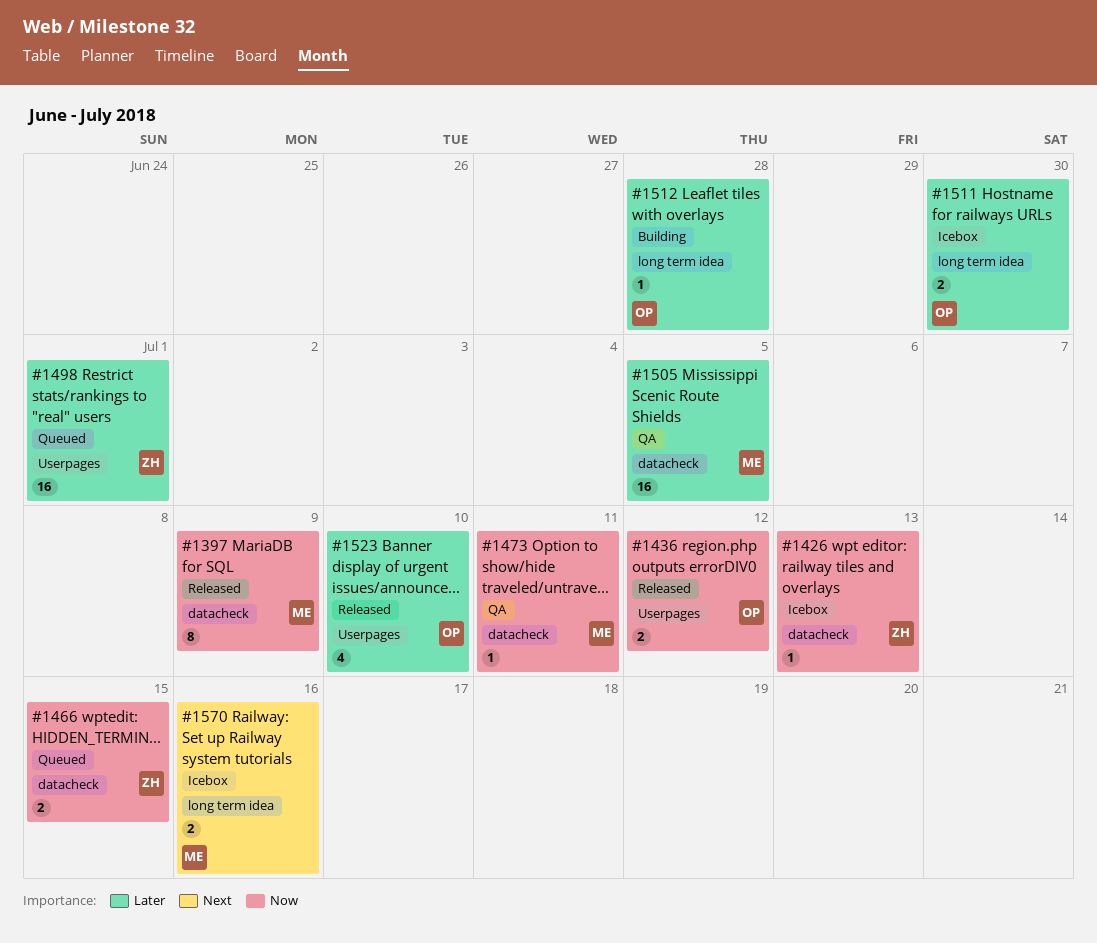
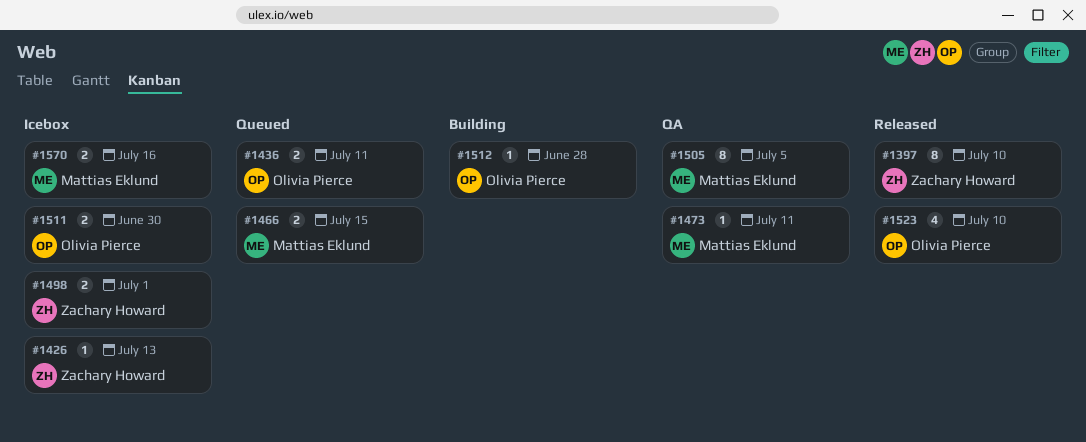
#1397, owner: Mattias Eklund -> Zachary Howard
#1397, due: Jul 9 -> Jul 10
#1436, status: Released -> Queued
#1436, due: Jul 12 -> Jul 11
#1466, owner: Zachary Howard -> Mattias Eklund
#1498, status: Queued -> Icebox
#1498, estimate: 16 -> 2
#1505, estimate: 16 -> 8

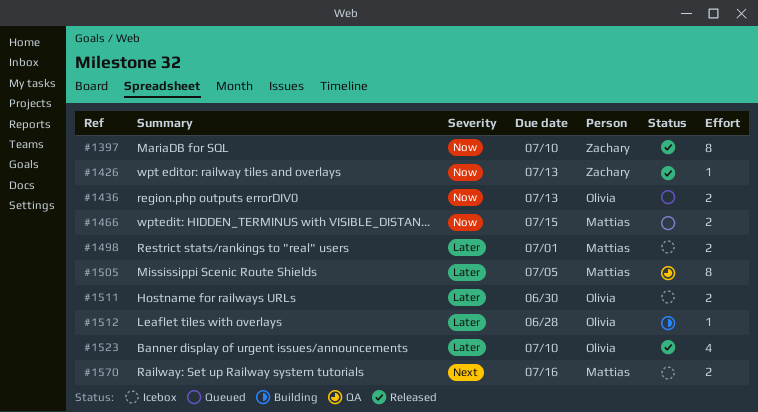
#1426, status: Icebox -> Released
#1436, due: Jul 11 -> Jul 13
#1473: present -> none
#1498, owner: Zachary Howard -> Mattias Eklund

